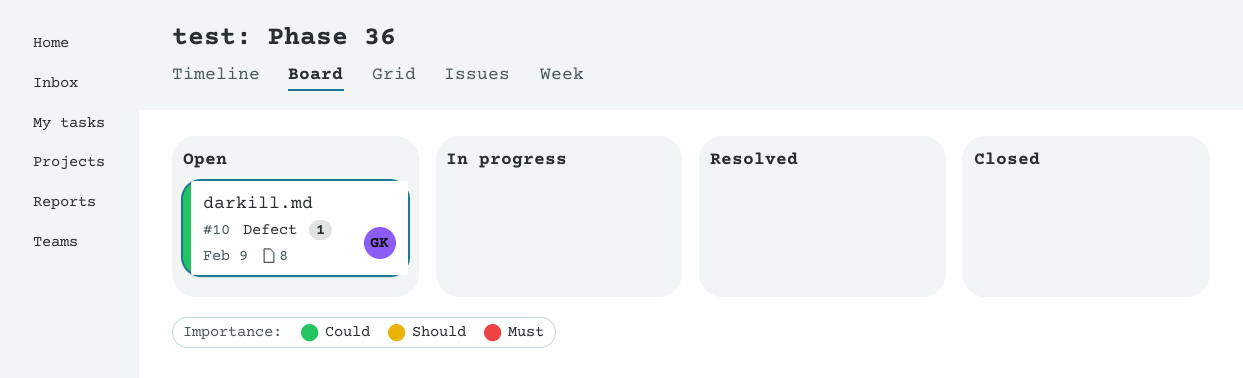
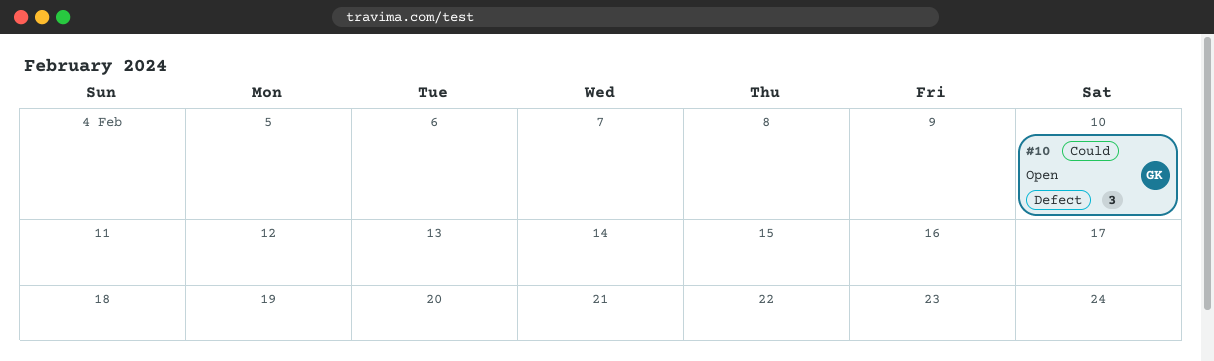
#10, estimate: 1 -> 3
#10, due: Feb 9 -> Feb 10

